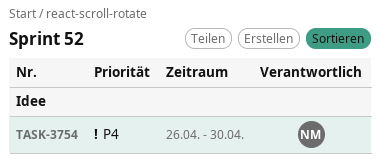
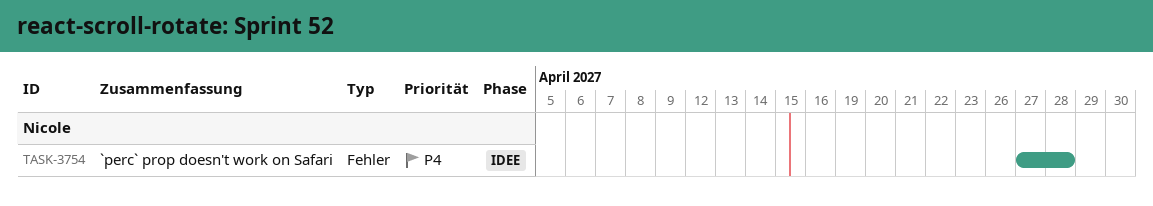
TASK-3754, start: Apr 26 -> Apr 27
TASK-3754, due: Apr 30 -> Apr 28

